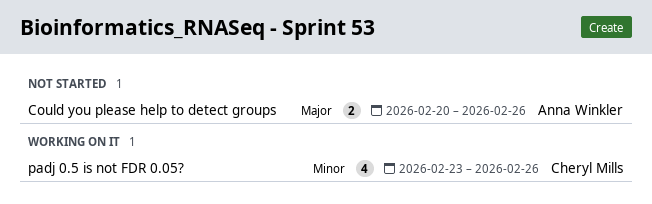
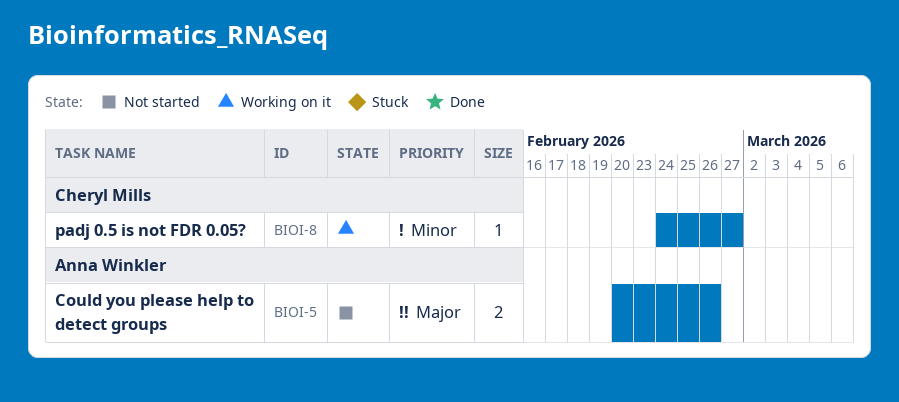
padj 0.5 is not FDR 0.05?, estimate: 4 -> 1
padj 0.5 is not FDR 0.05?, start: Feb 23 -> Feb 24
padj 0.5 is not FDR 0.05?, due: Feb 26 -> Feb 27

